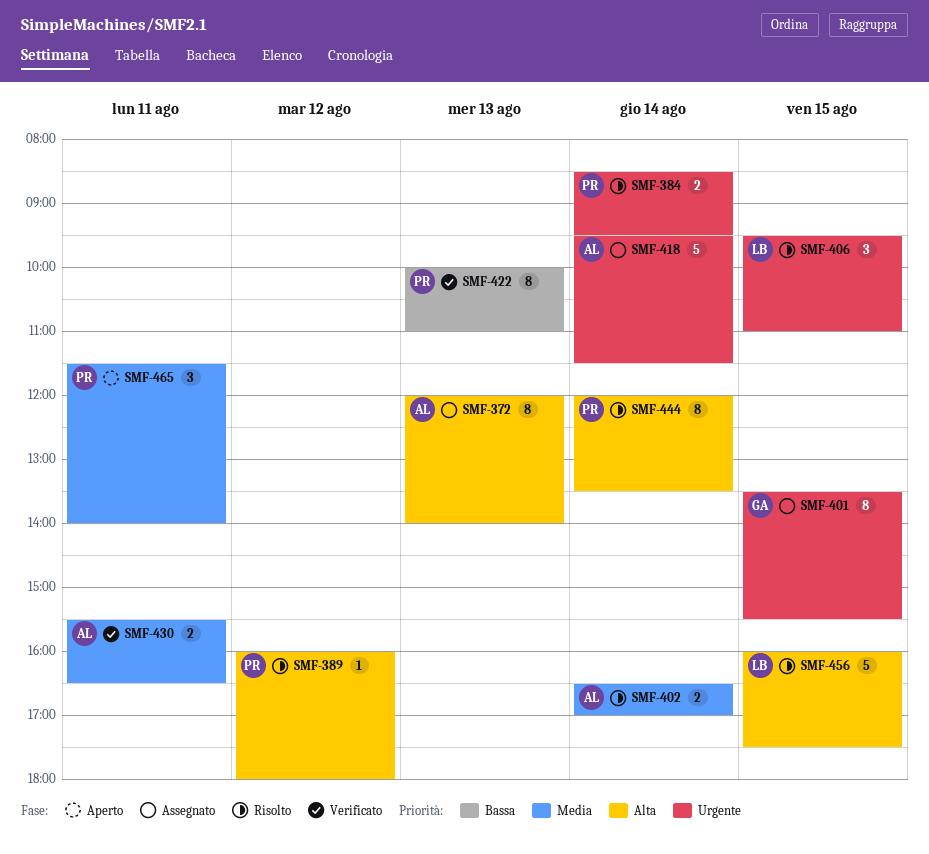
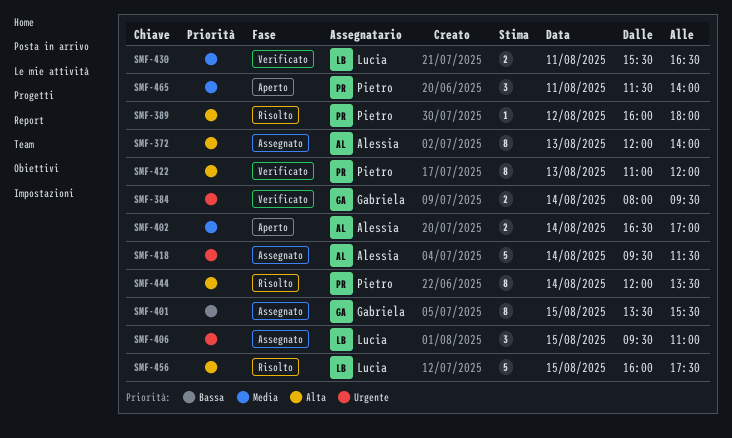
SMF-384, status: Risolto -> Verificato
SMF-384, owner: Pietro -> Gabriela
SMF-384, begins: 08:30 -> 08:00
SMF-401, priority: Urgente -> Bassa
SMF-402, status: Risolto -> Aperto
SMF-406, status: Risolto -> Assegnato
SMF-422, priority: Bassa -> Alta
SMF-422, begins: 10:00 -> 11:00
SMF-422, ends: 11:00 -> 12:00
SMF-430, owner: Alessia -> Lucia

